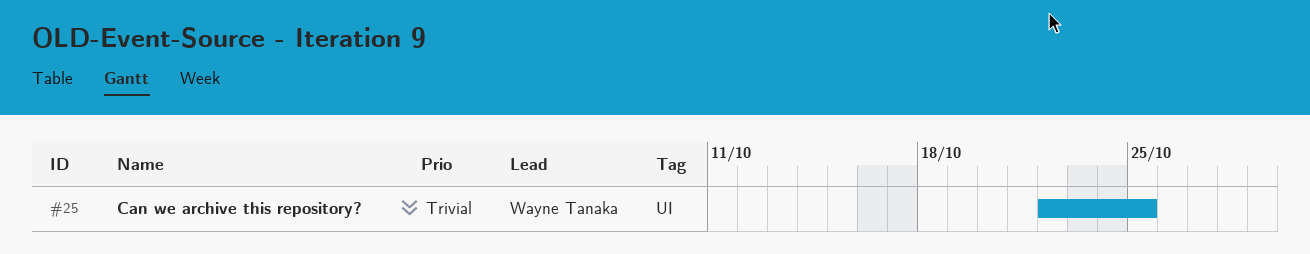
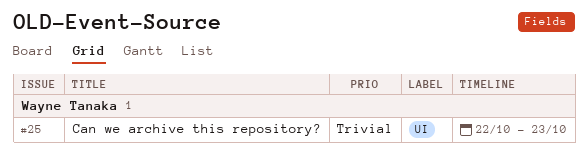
#25, due: Oct 25 -> Oct 23

